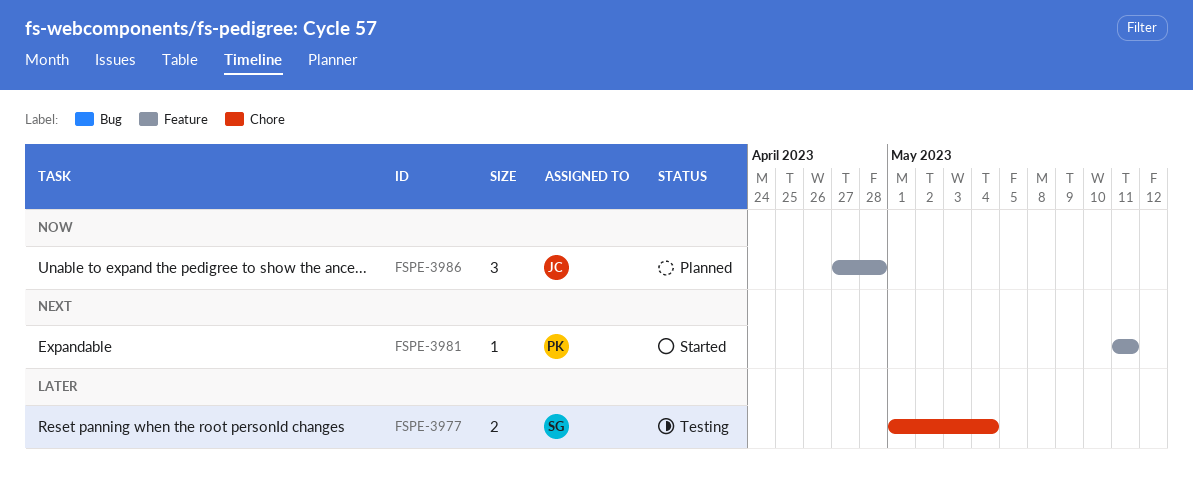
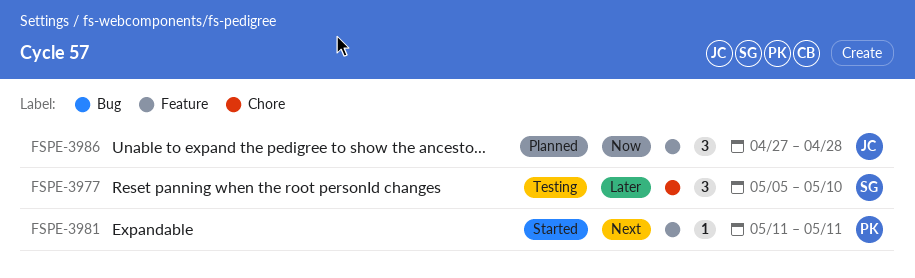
FSPE-3977, estimate: 2 -> 3
FSPE-3977, start: May 1 -> May 5
FSPE-3977, due: May 4 -> May 10

